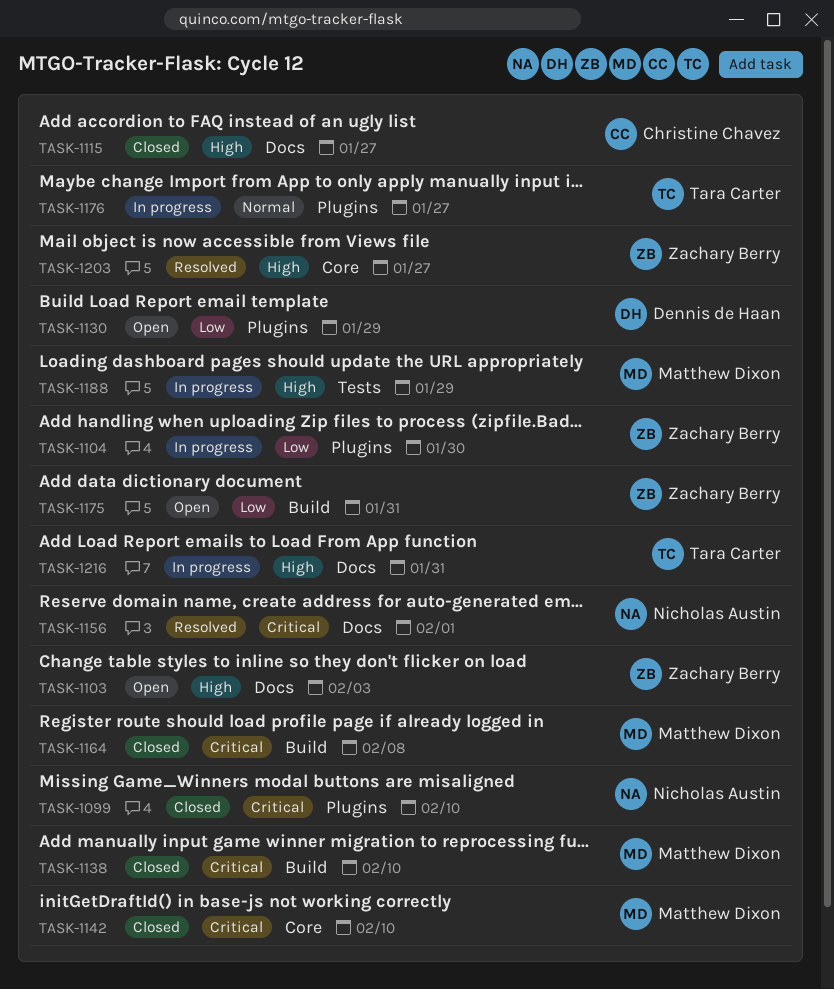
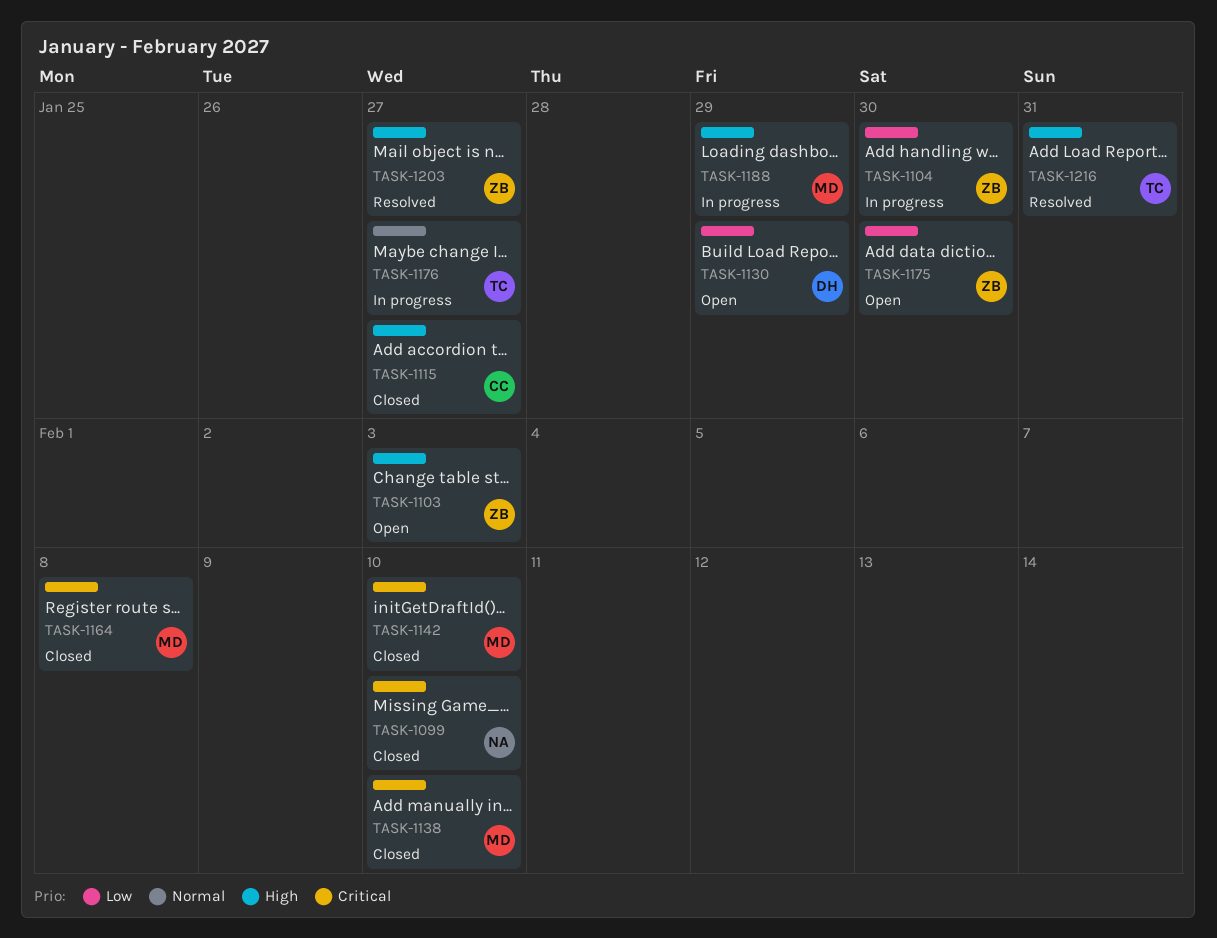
TASK-1156: present -> none
TASK-1175, due: Jan 31 -> Jan 30
TASK-1216, status: In progress -> Resolved

